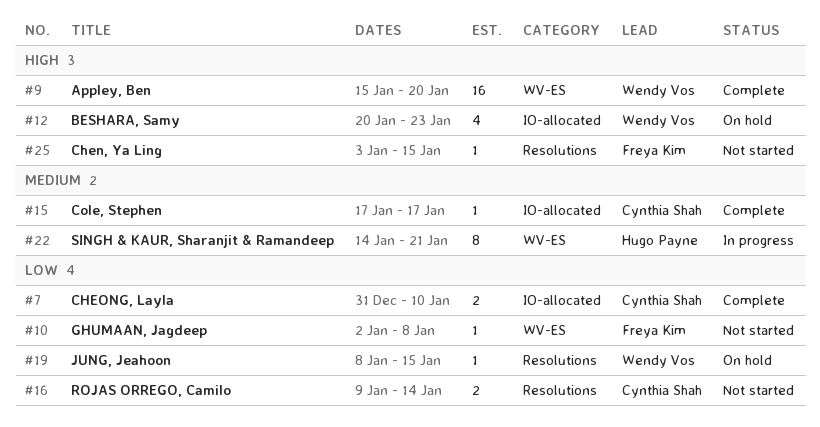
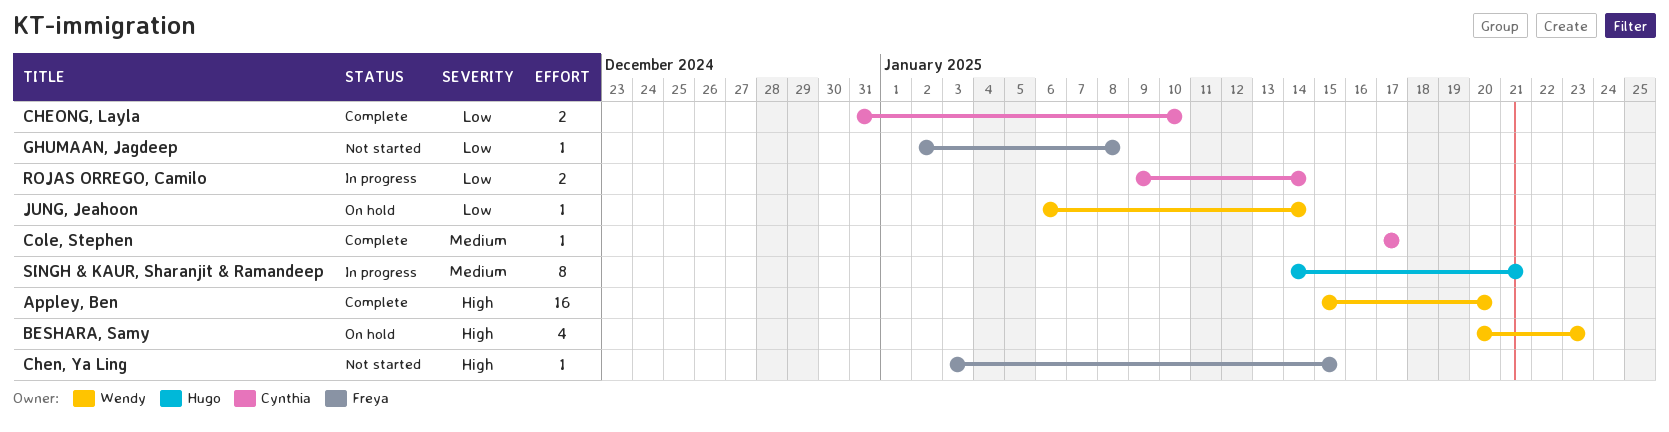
JUNG, Jeahoon, start: Jan 8 -> Jan 6
JUNG, Jeahoon, due: Jan 15 -> Jan 14
ROJAS ORREGO, Camilo, status: Not started -> In progress

